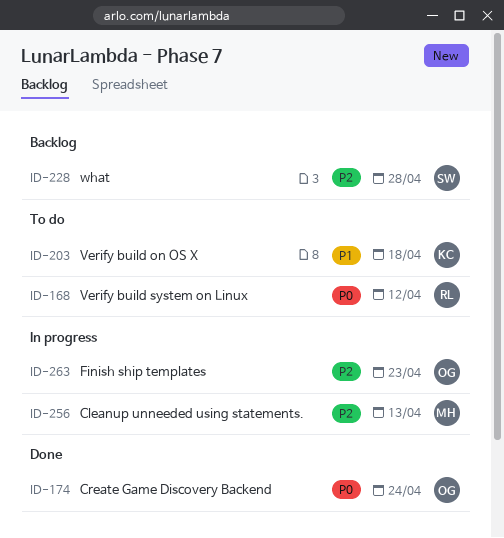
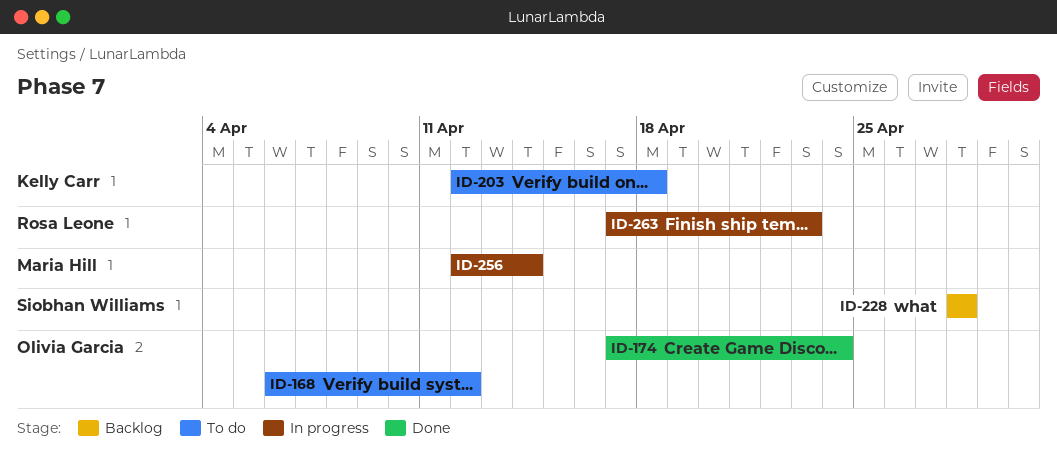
ID-168, owner: Rosa Leone -> Olivia Garcia
ID-256, due: Apr 13 -> Apr 14
ID-263, owner: Olivia Garcia -> Rosa Leone

